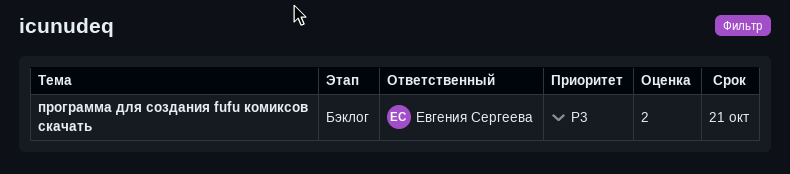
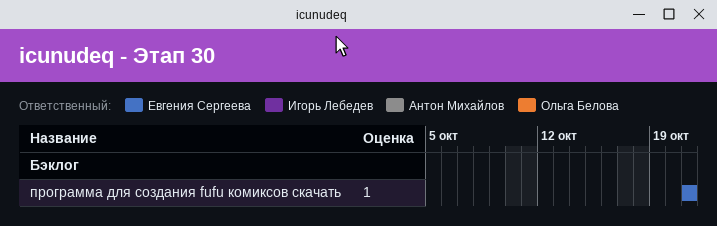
программа для создания fufu комиксов скачать, estimate: 2 -> 1

